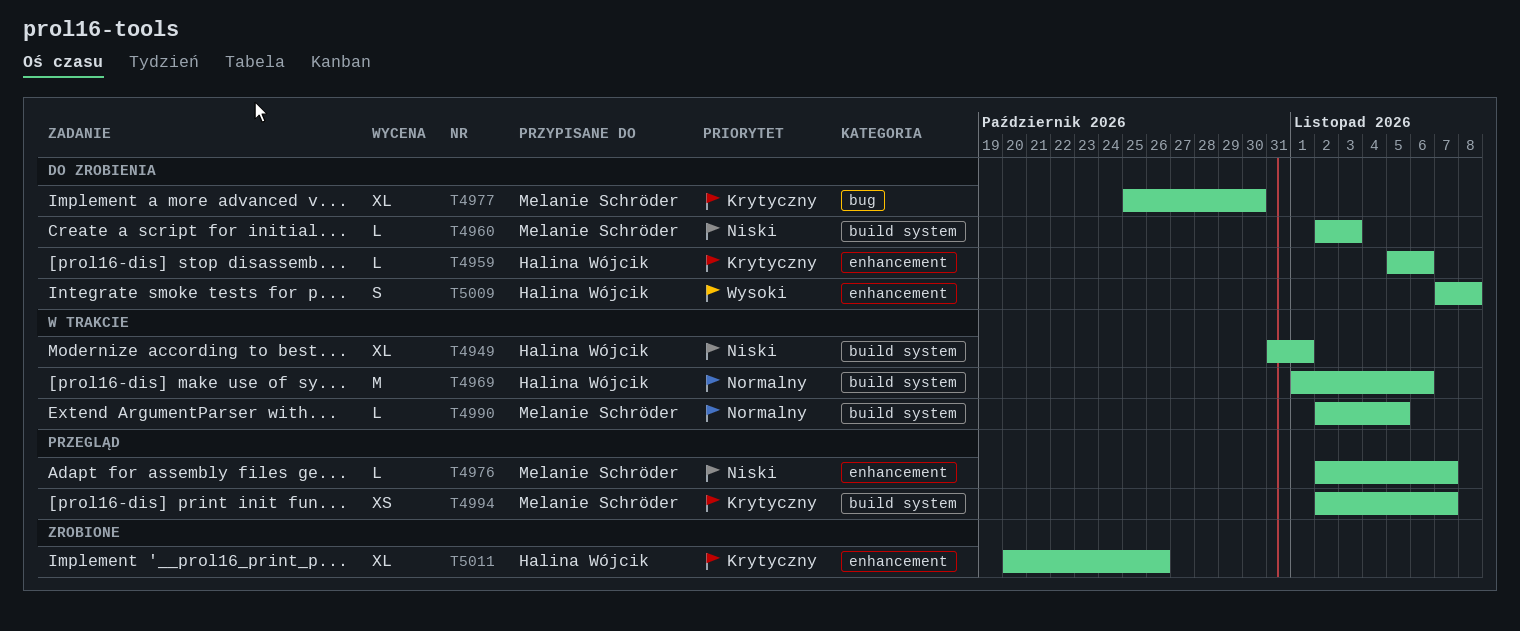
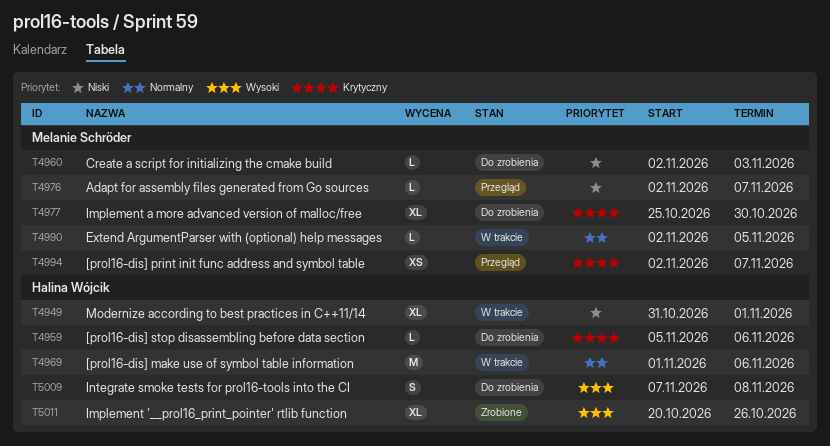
T5011, priority: Krytyczny -> Wysoki

